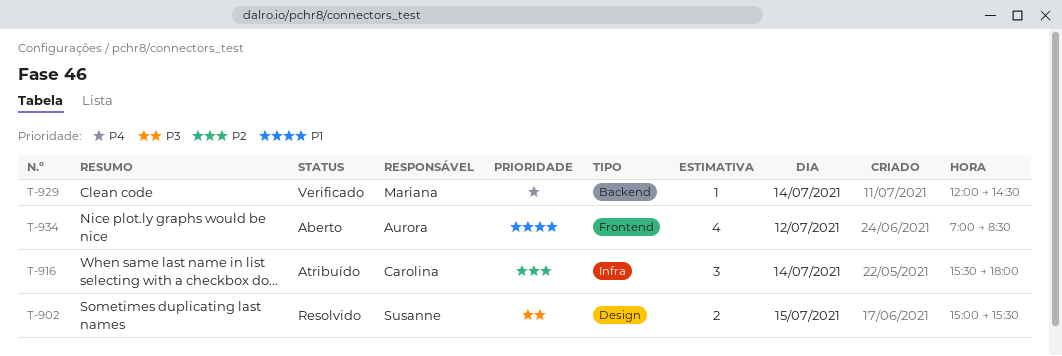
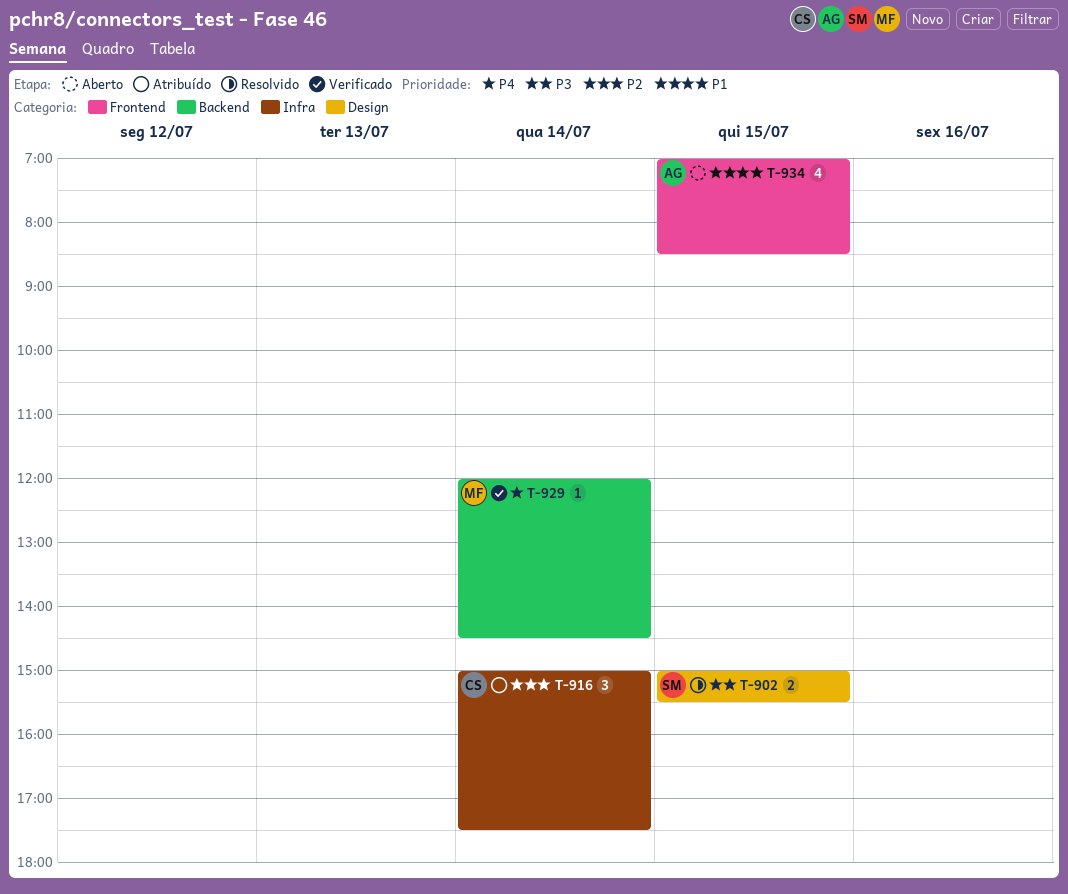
T-916, begins: 15:30 -> 15:00
T-916, ends: 18:00 -> 17:30
T-934, day: Jul 12 -> Jul 15

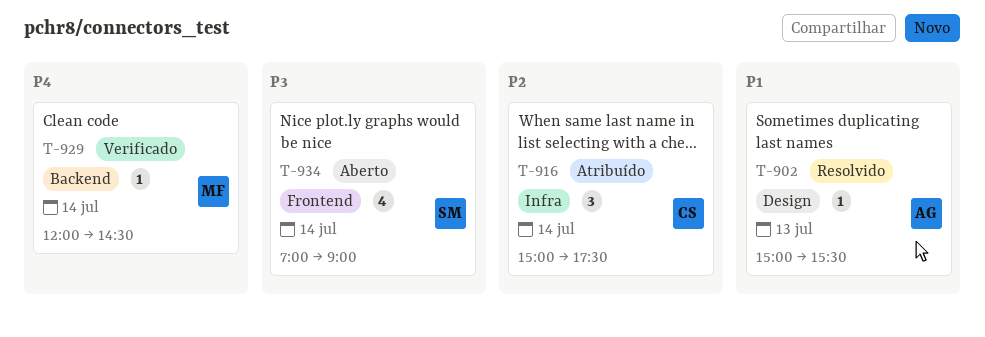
T-902, owner: SM -> AG
T-902, priority: P3 -> P1
T-902, estimate: 2 -> 1
T-902, day: Jul 15 -> Jul 13
T-934, owner: AG -> SM
T-934, priority: P1 -> P3
T-934, day: Jul 15 -> Jul 14
T-934, ends: 08:30 -> 09:00

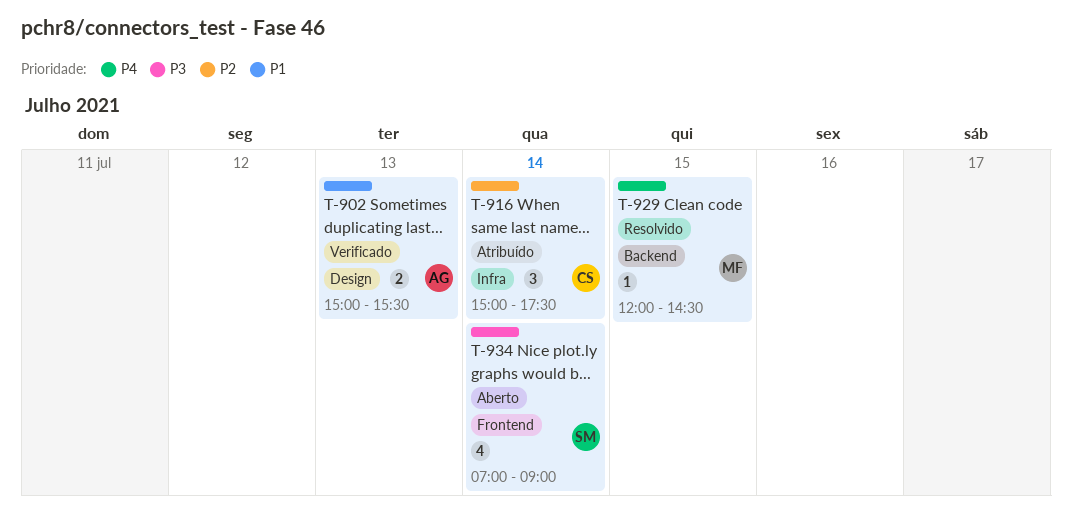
T-902, status: Resolvido -> Verificado
T-902, estimate: 1 -> 2
T-929, status: Verificado -> Resolvido
T-929, day: Jul 14 -> Jul 15

